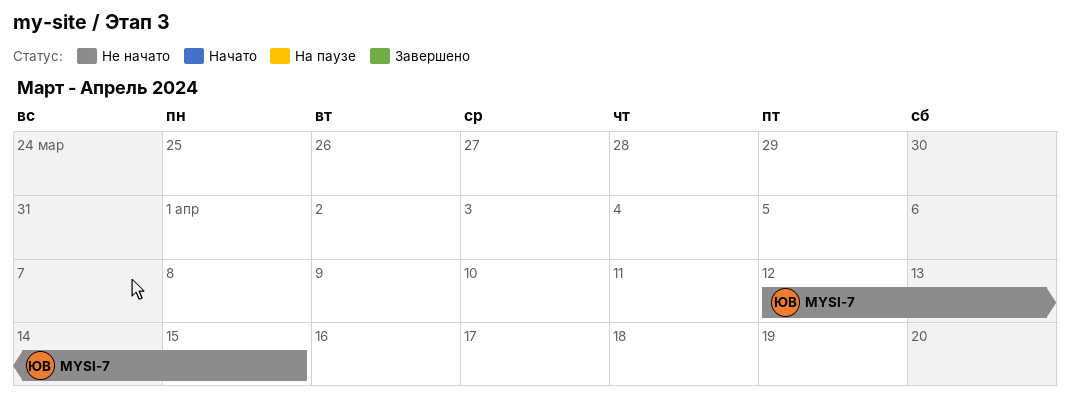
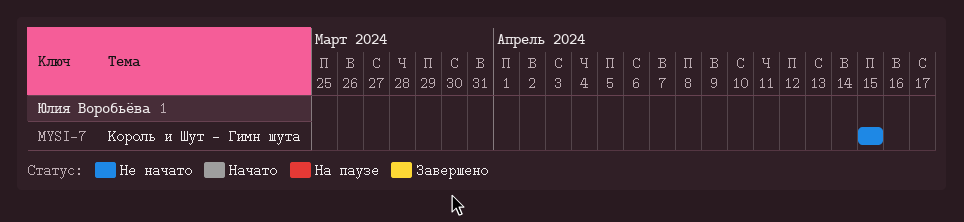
MYSI-7, start: Apr 12 -> Apr 15

